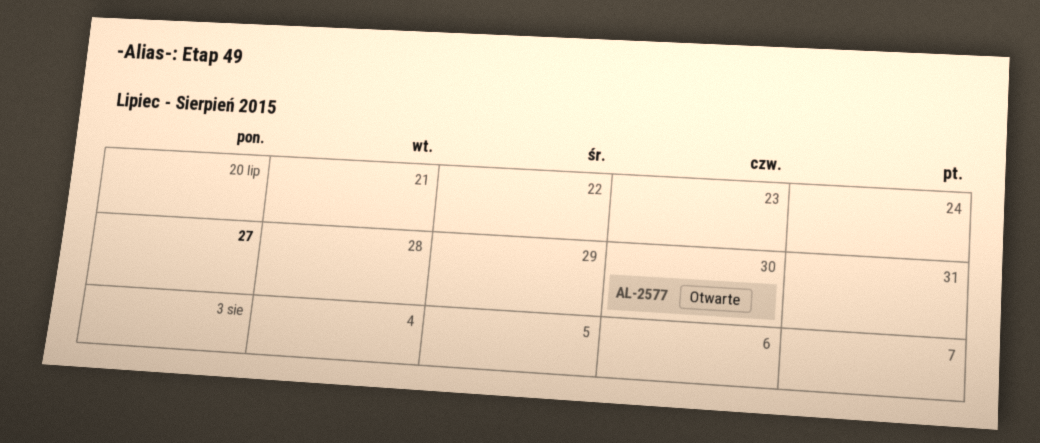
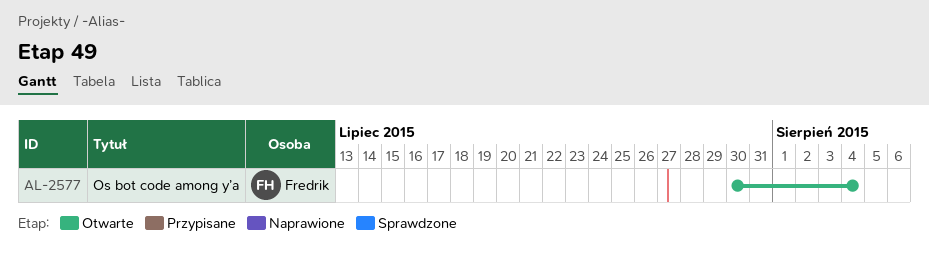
AL-2577, due: Jul 30 -> Aug 4

